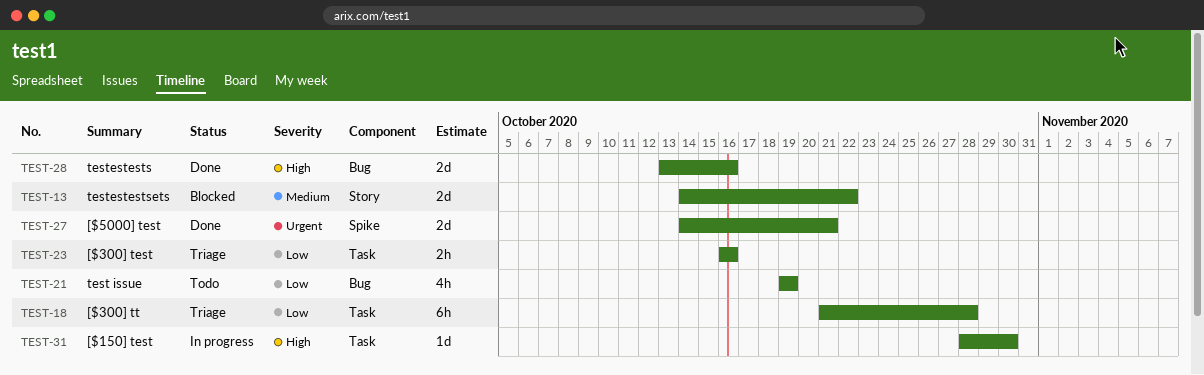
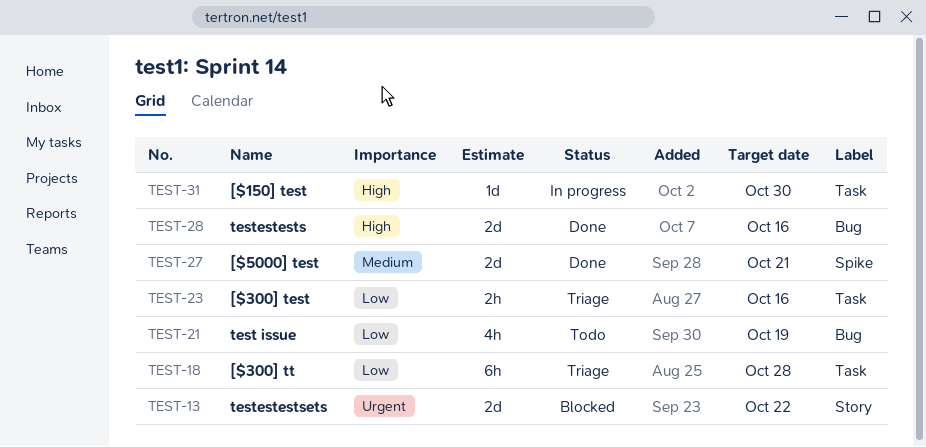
TEST-13, priority: Medium -> Urgent
TEST-27, priority: Urgent -> Medium

